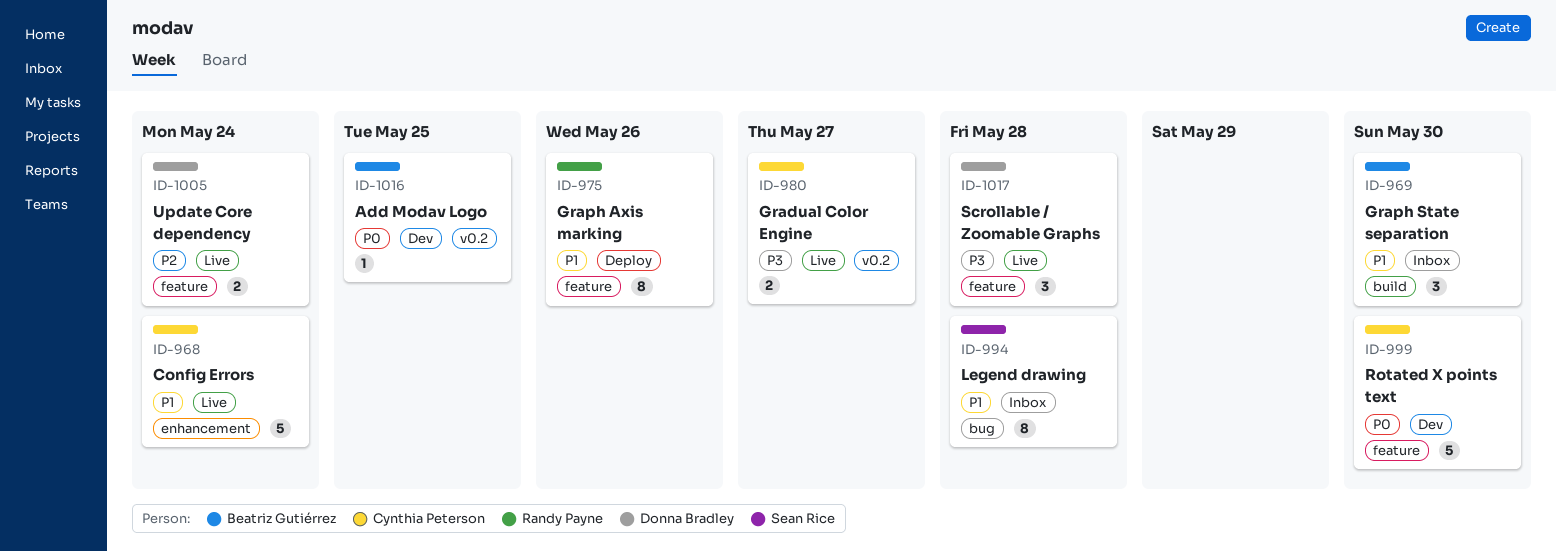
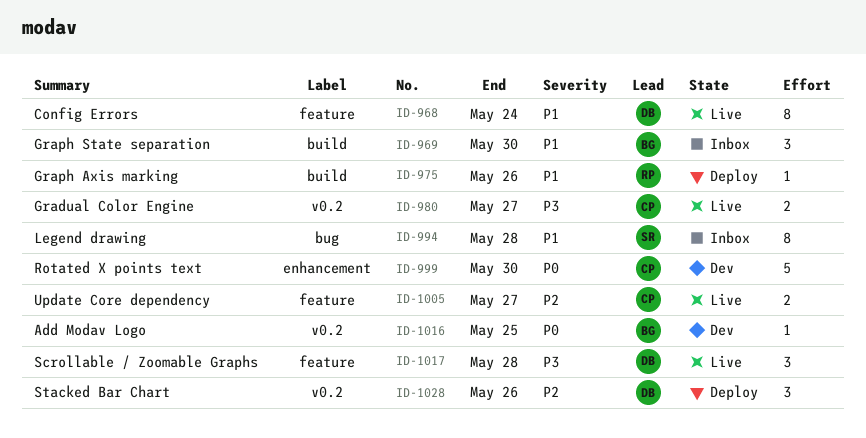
ID-968, owner: Cynthia Peterson -> Donna Bradley
ID-968, label: enhancement -> feature
ID-968, estimate: 5 -> 8
ID-975, label: feature -> build
ID-975, estimate: 8 -> 1
ID-999, label: feature -> enhancement
ID-1005, owner: Donna Bradley -> Cynthia Peterson
ID-1005, due: May 24 -> May 27
ID-1028: none -> present

